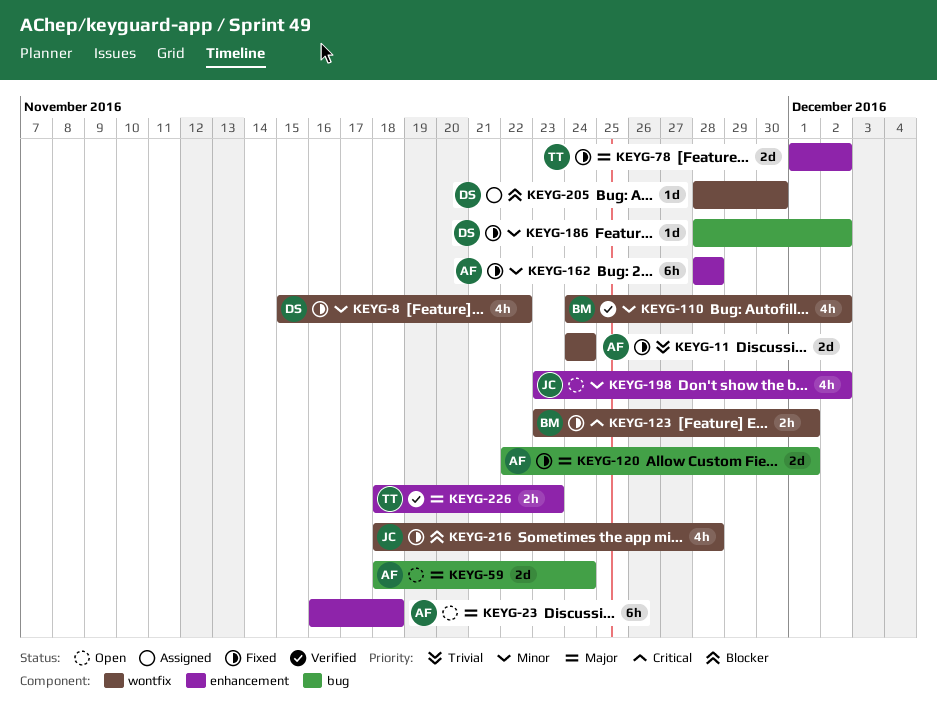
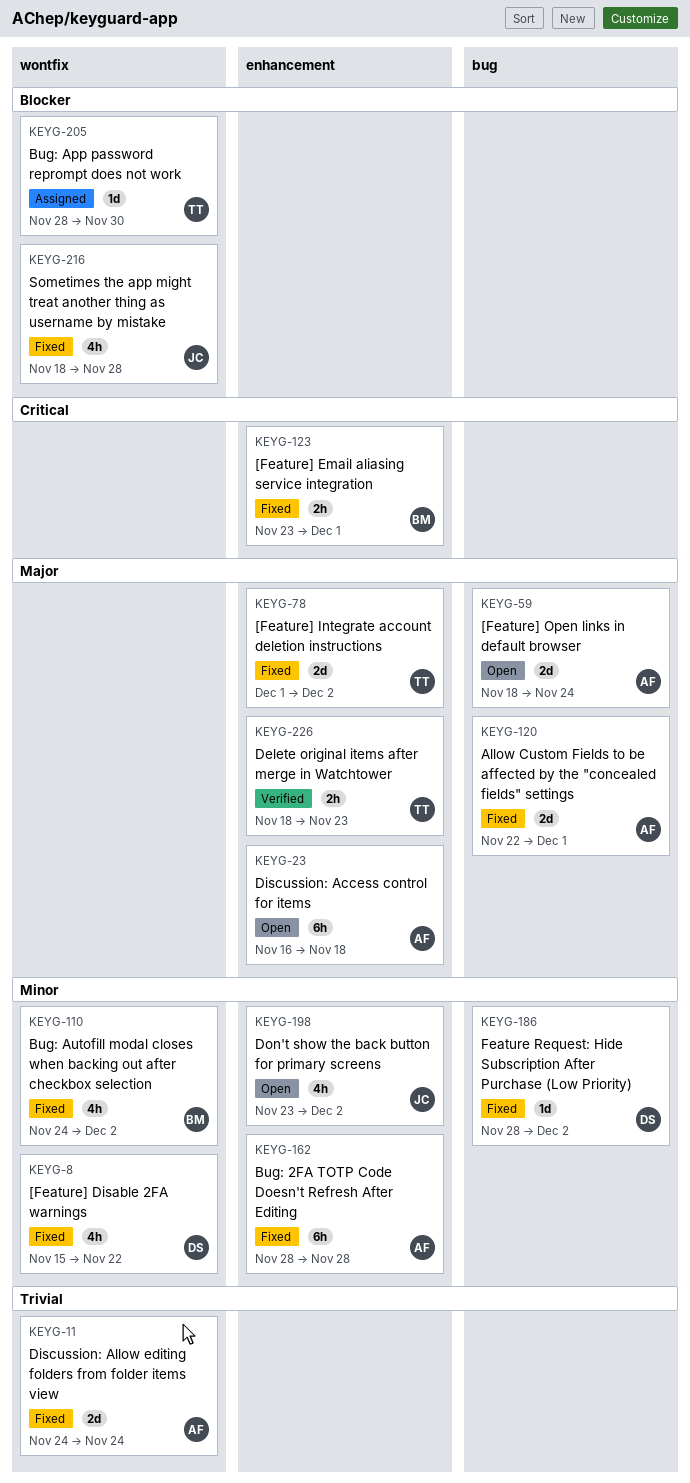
KEYG-110, status: Verified -> Fixed
KEYG-123, label: wontfix -> enhancement
KEYG-205, owner: DS -> TT

